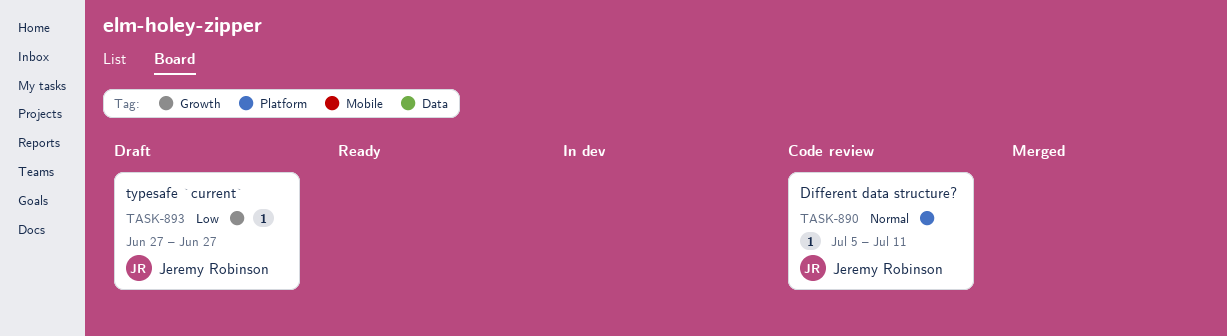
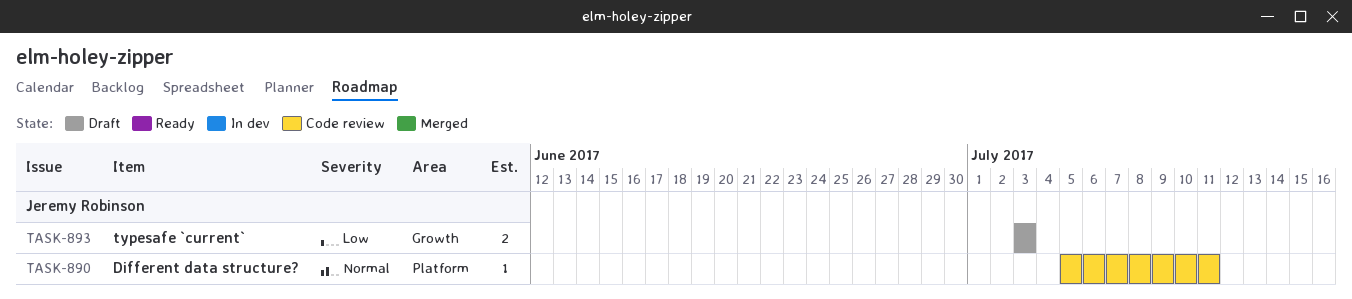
TASK-893, estimate: 1 -> 2
TASK-893, start: Jun 27 -> Jul 3
TASK-893, due: Jun 27 -> Jul 3

